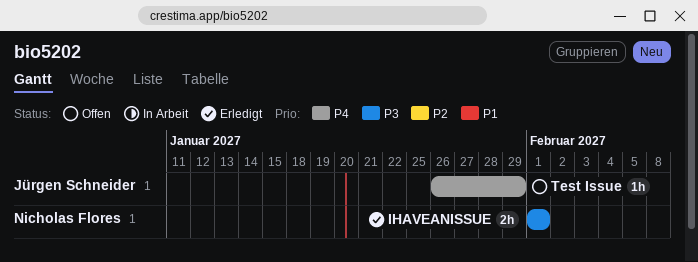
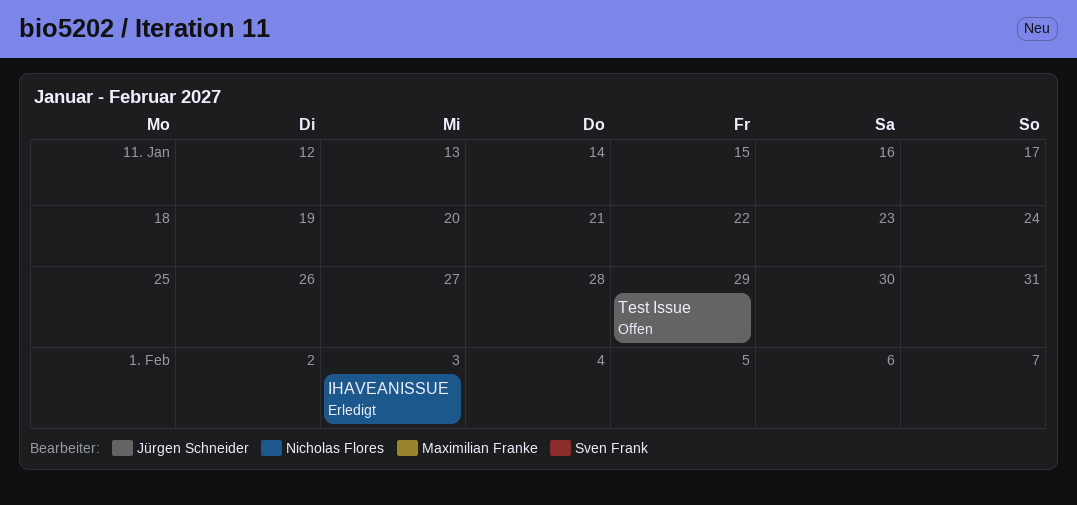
IHAVEANISSUE, due: Feb 1 -> Feb 3

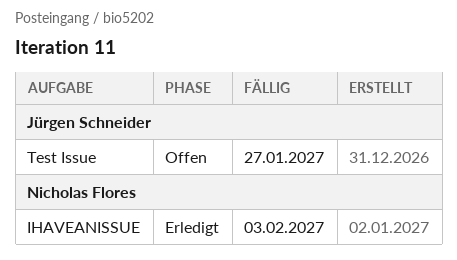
Test Issue, due: Jan 29 -> Jan 27

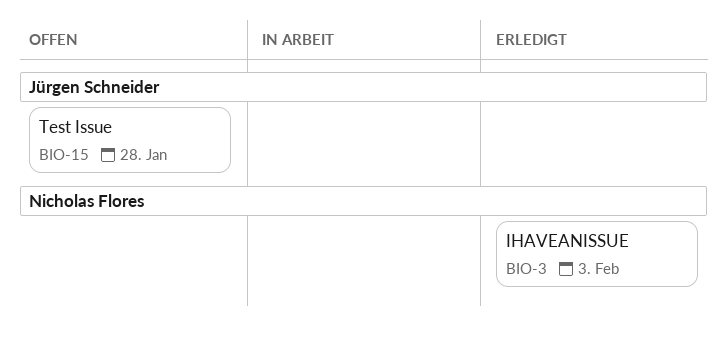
Test Issue, due: Jan 27 -> Jan 28

